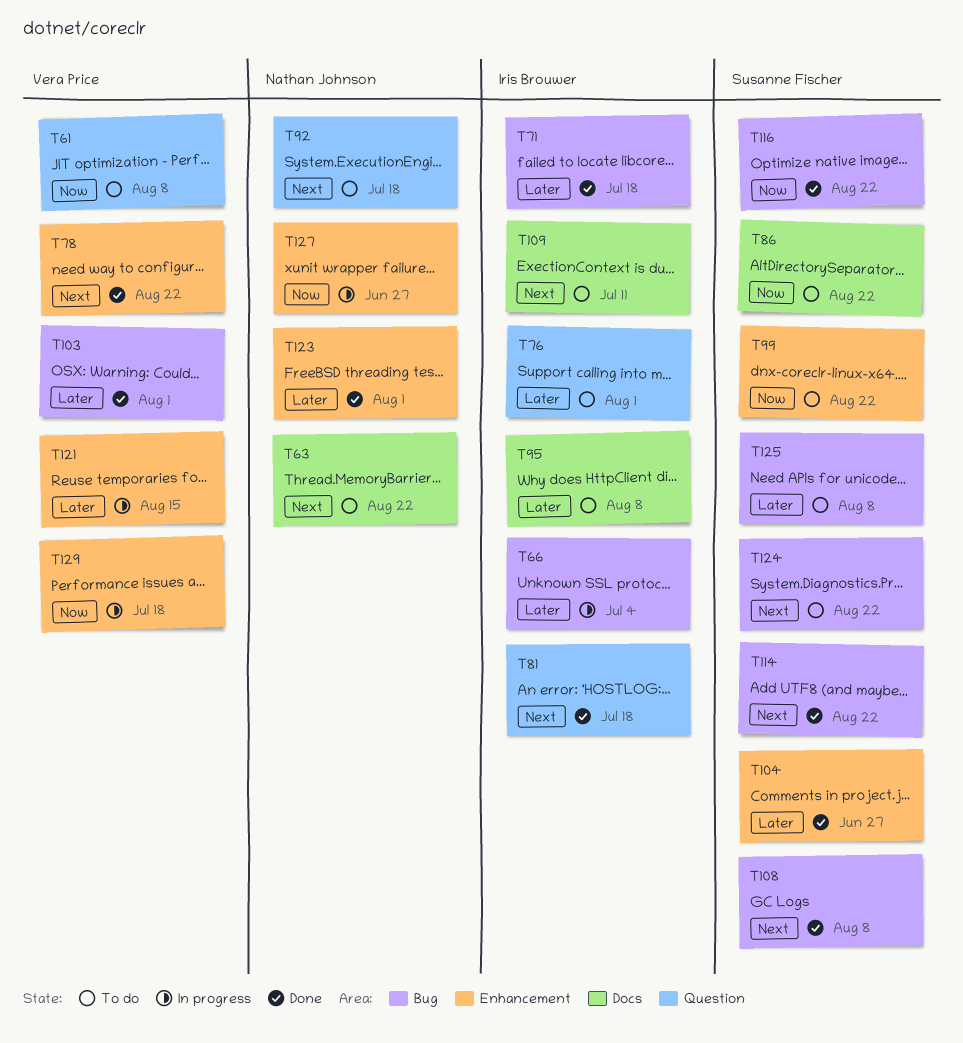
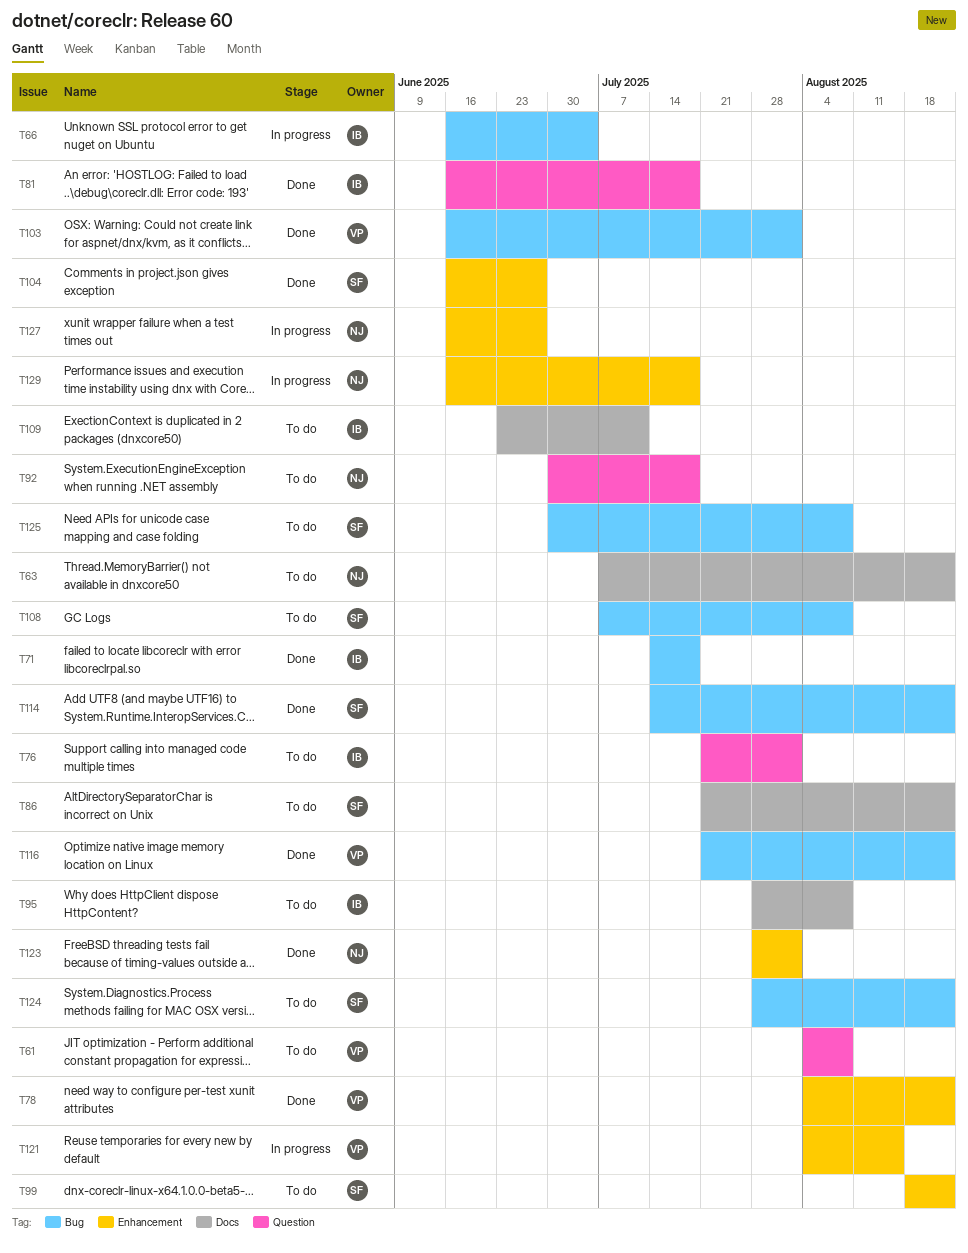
T108, status: Done -> To do
T116, owner: Susanne Fischer -> Vera Price
T129, owner: Vera Price -> Nathan Johnson

